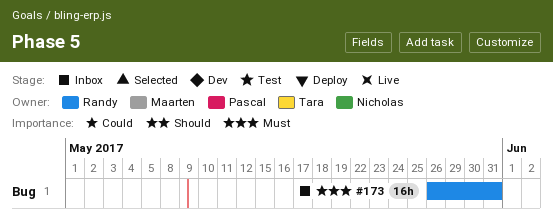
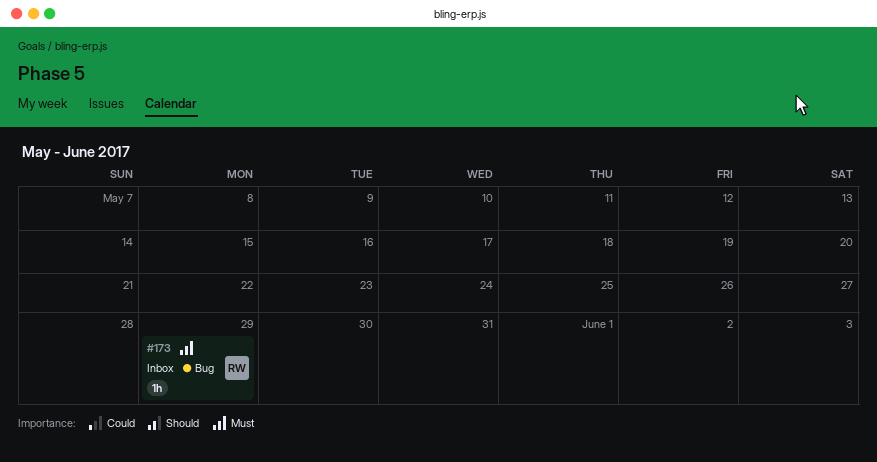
#173, estimate: 16h -> 1h
#173, due: May 31 -> May 29

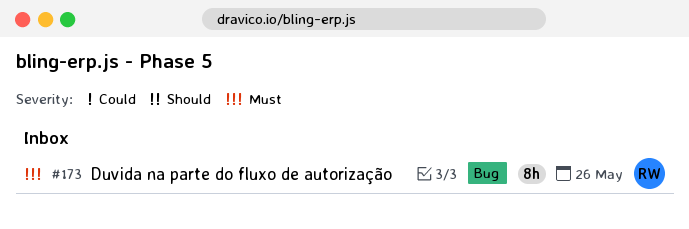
#173, estimate: 1h -> 8h
#173, due: May 29 -> May 26

